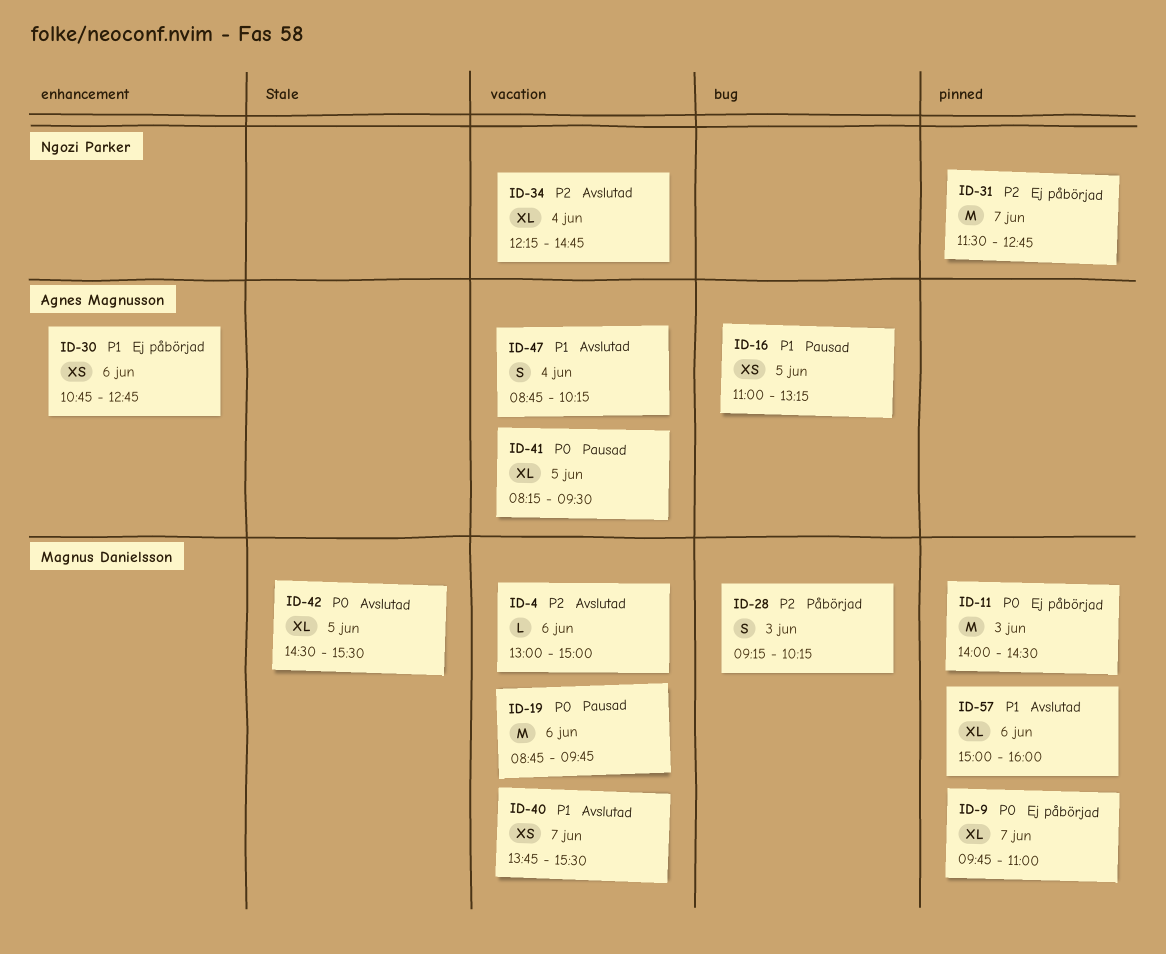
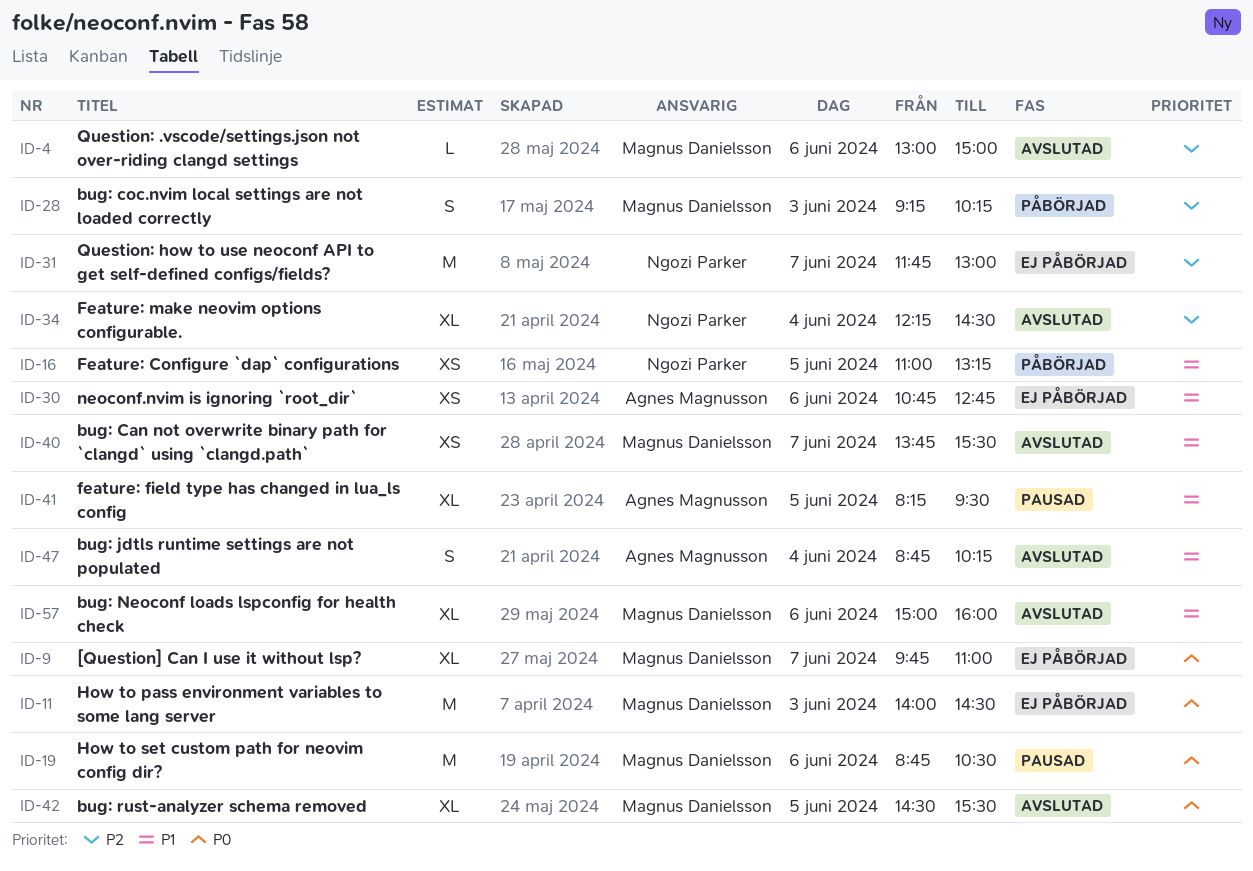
ID-16, status: Pausad -> Påbörjad
ID-16, owner: Agnes Magnusson -> Ngozi Parker
ID-19, ends: 09:45 -> 10:30
ID-31, begins: 11:30 -> 11:45
ID-31, ends: 12:45 -> 13:00
ID-34, ends: 14:45 -> 14:30
ID-41, priority: P0 -> P1

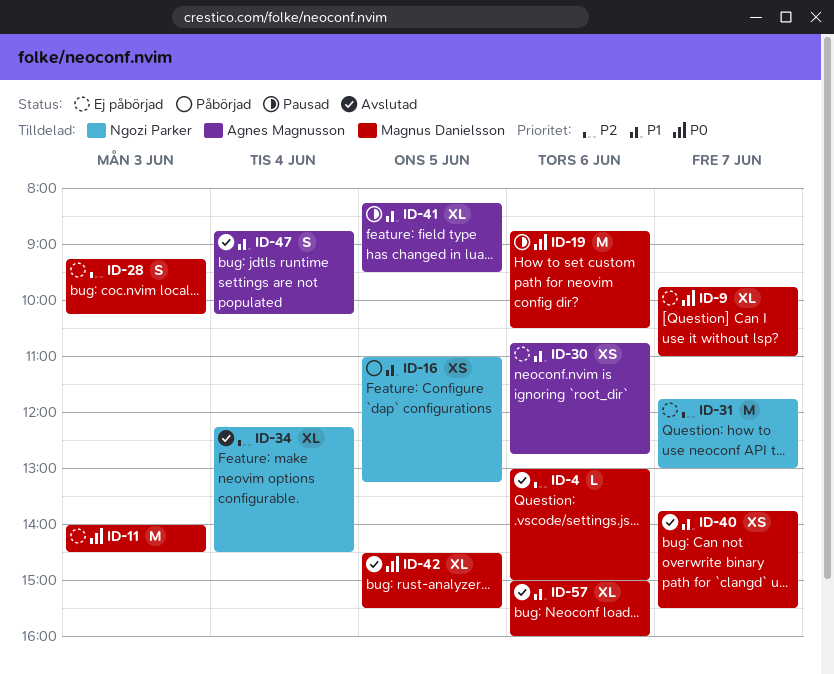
ID-28, status: Påbörjad -> Ej påbörjad

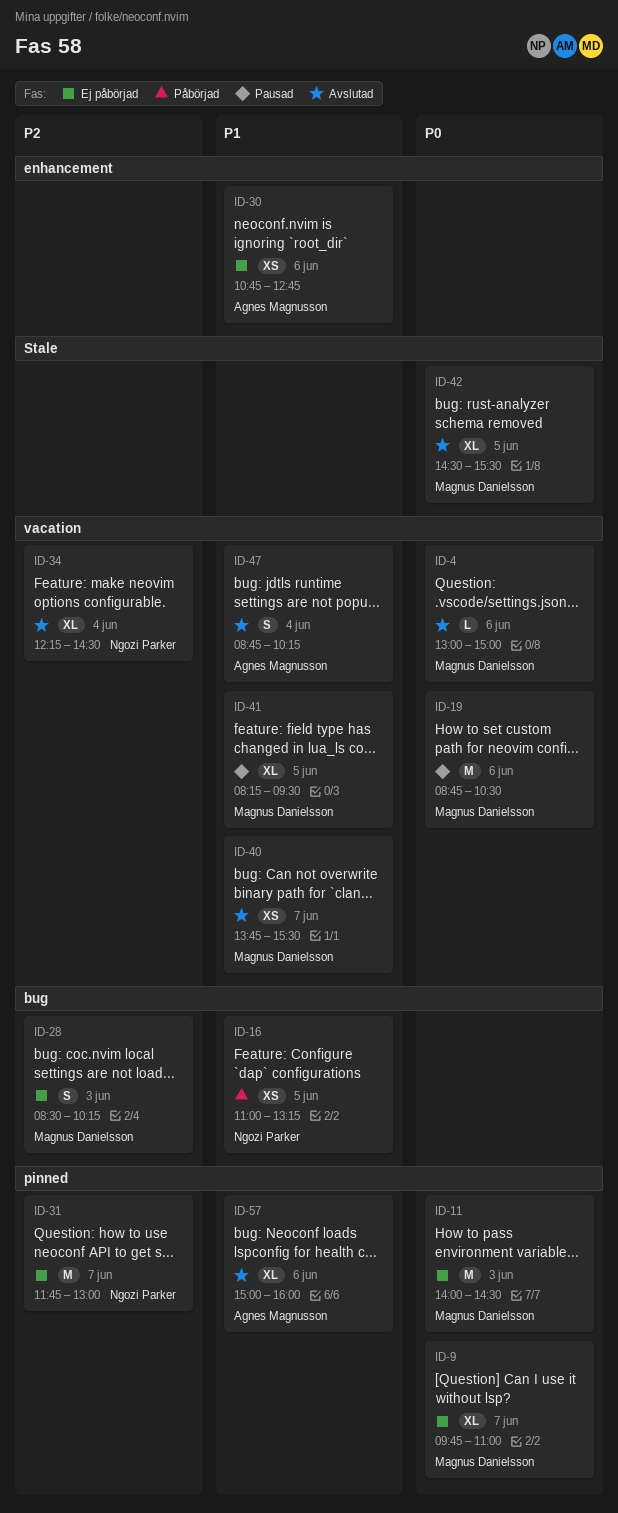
ID-4, priority: P2 -> P0
ID-28, begins: 09:15 -> 08:30
ID-41, owner: Agnes Magnusson -> Magnus Danielsson
ID-57, owner: Magnus Danielsson -> Agnes Magnusson

